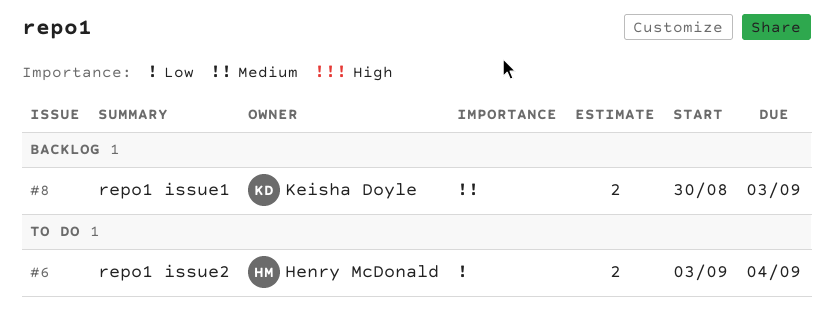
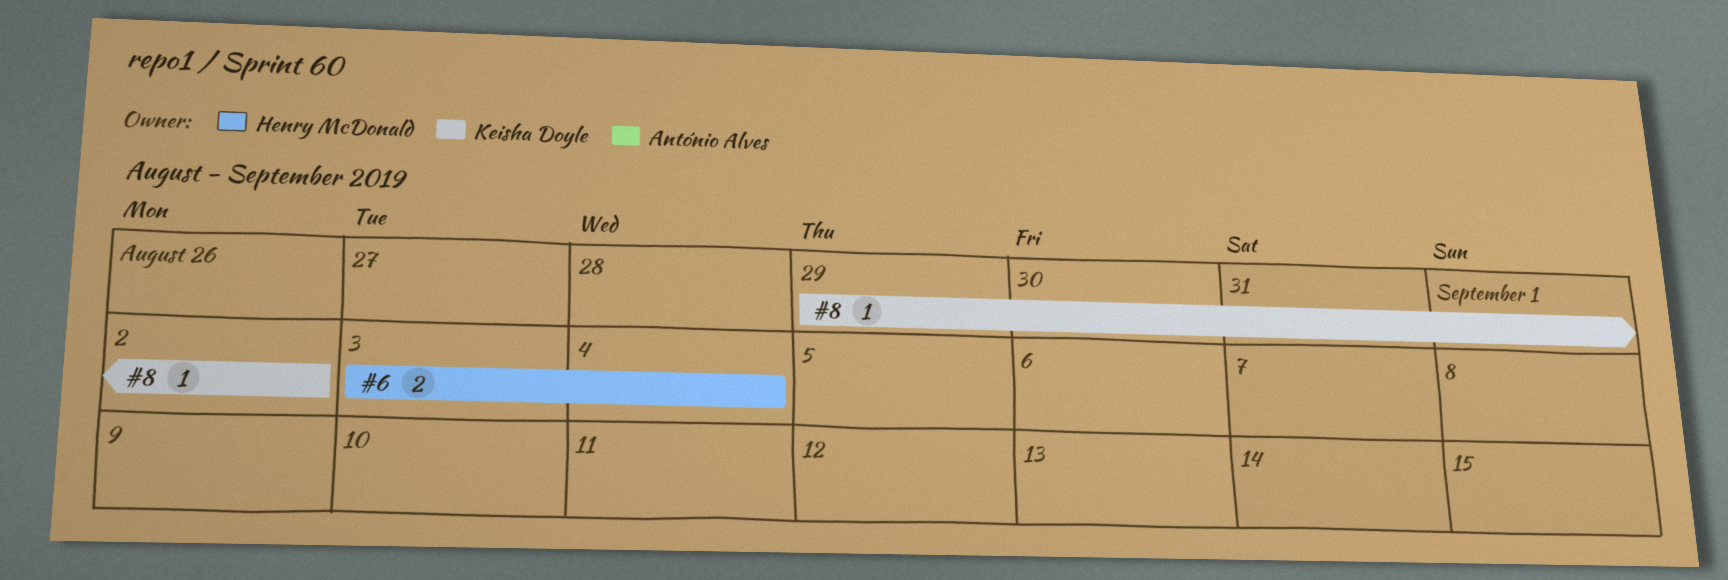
#8, estimate: 2 -> 1
#8, start: Aug 30 -> Aug 29
#8, due: Sep 3 -> Sep 2

